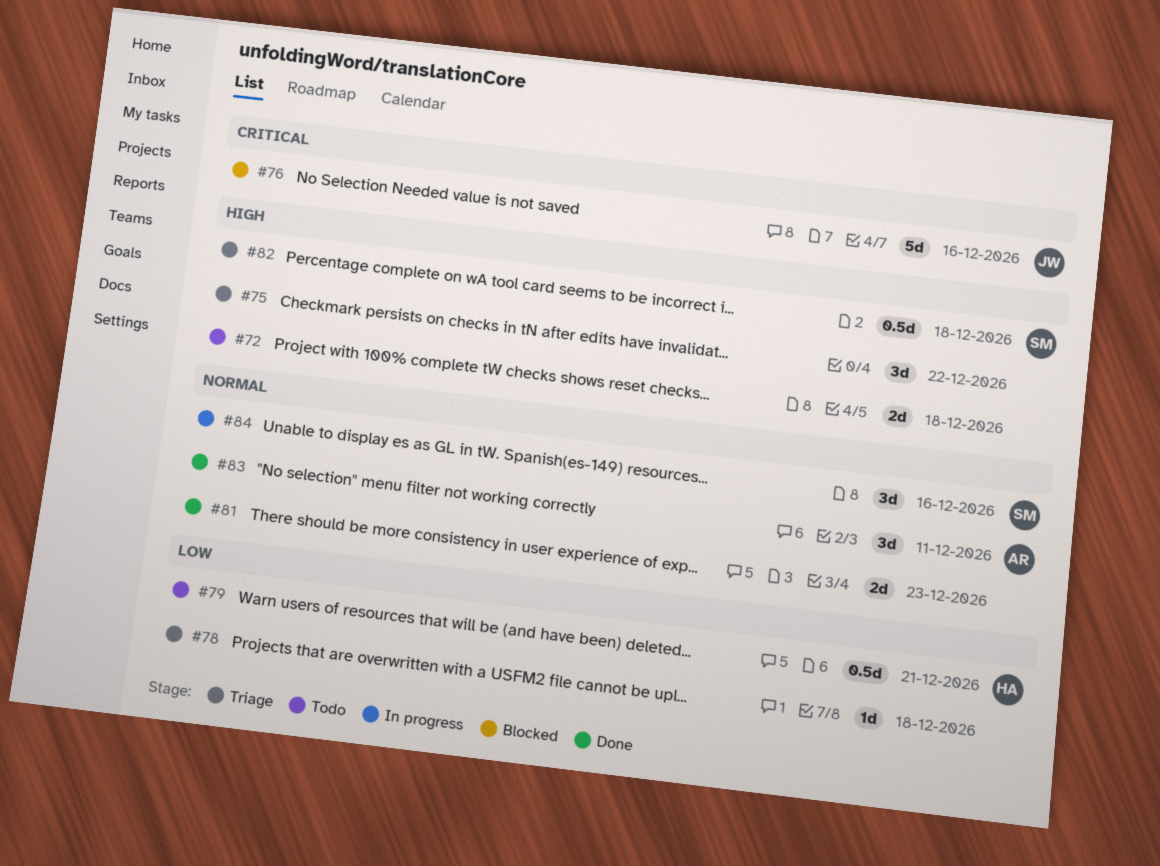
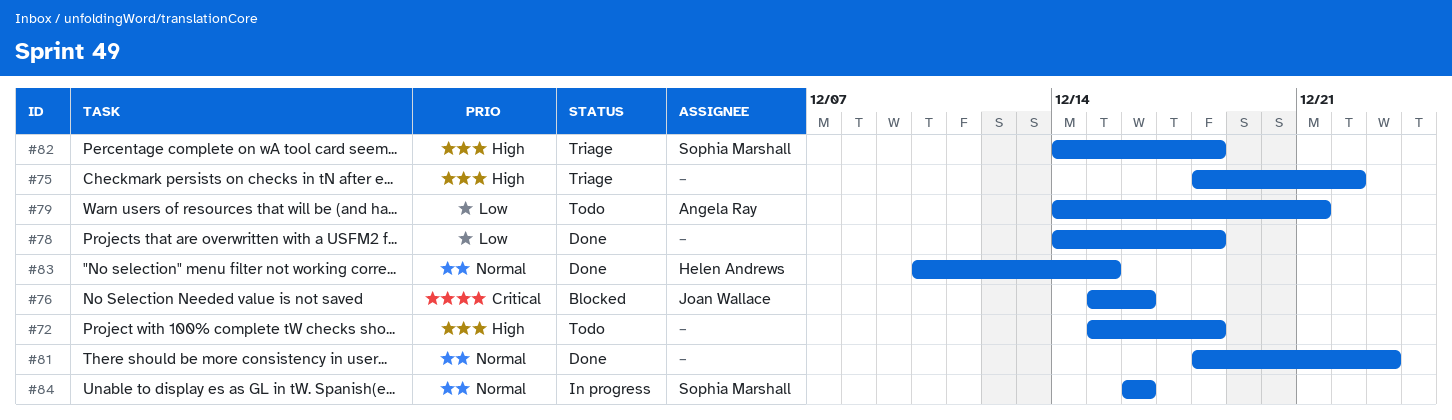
#78, status: Triage -> Done
#79, owner: Helen Andrews -> Angela Ray
#83, owner: Angela Ray -> Helen Andrews
#83, due: Dec 11 -> Dec 15

